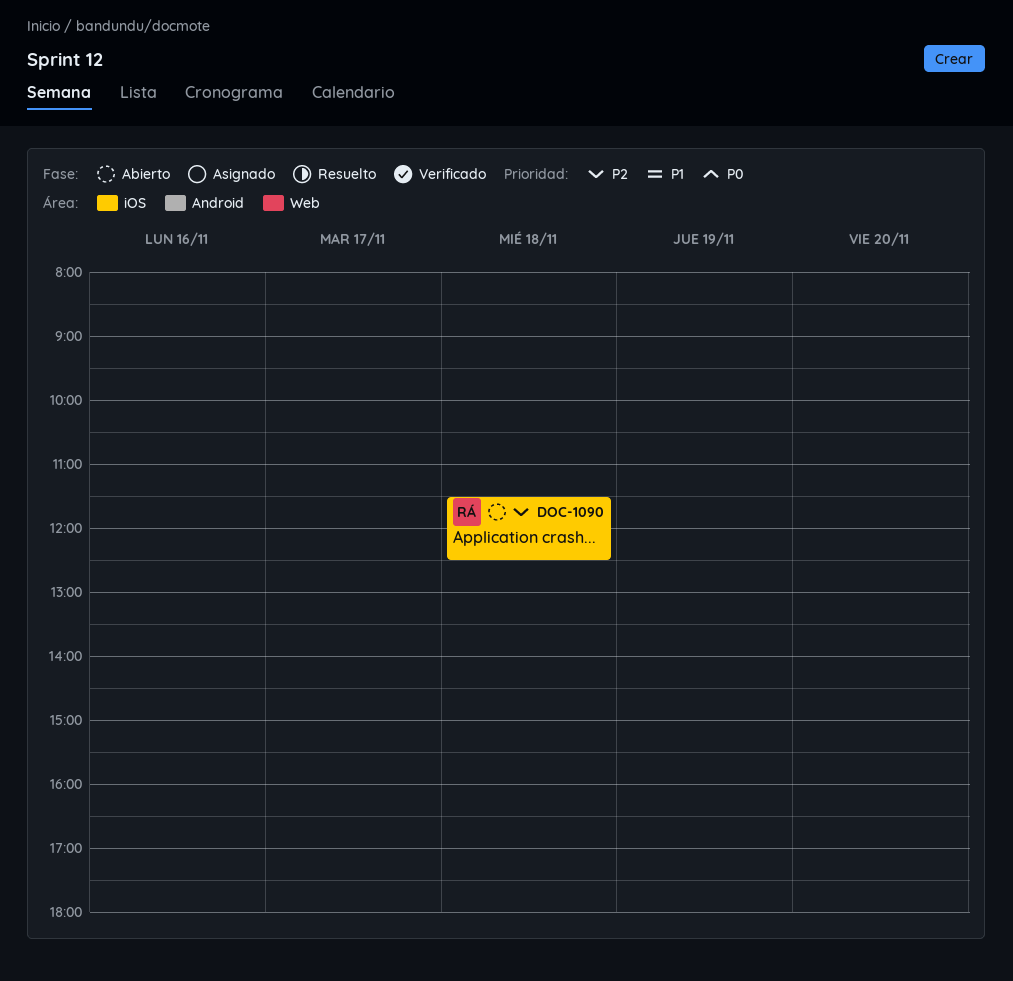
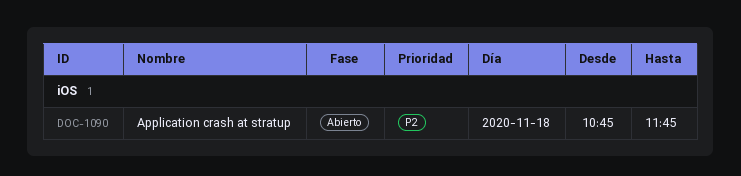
DOC-1090, begins: 11:30 -> 10:45
DOC-1090, ends: 12:30 -> 11:45

